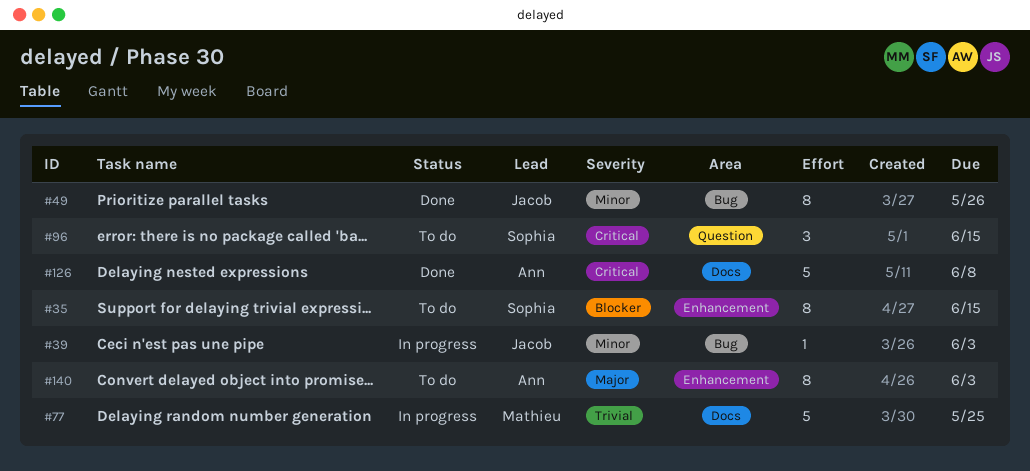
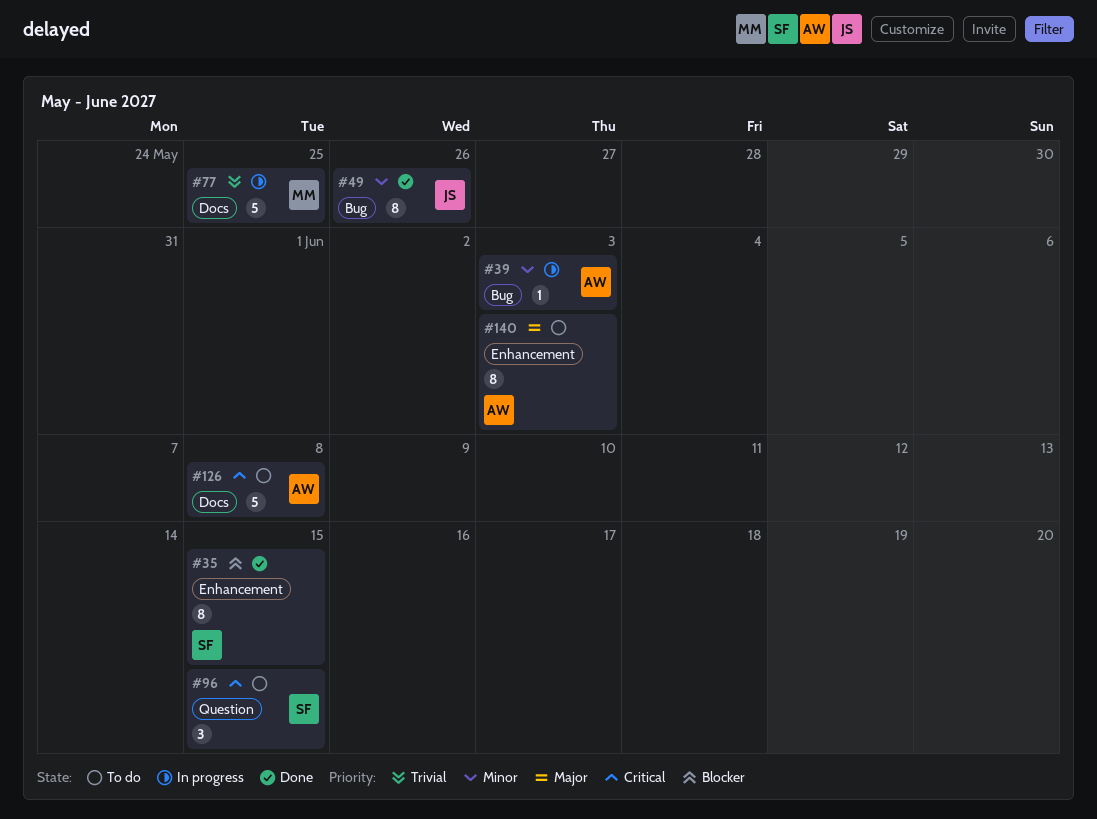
#35, status: To do -> Done
#39, owner: Jacob -> Ann
#126, status: Done -> To do

